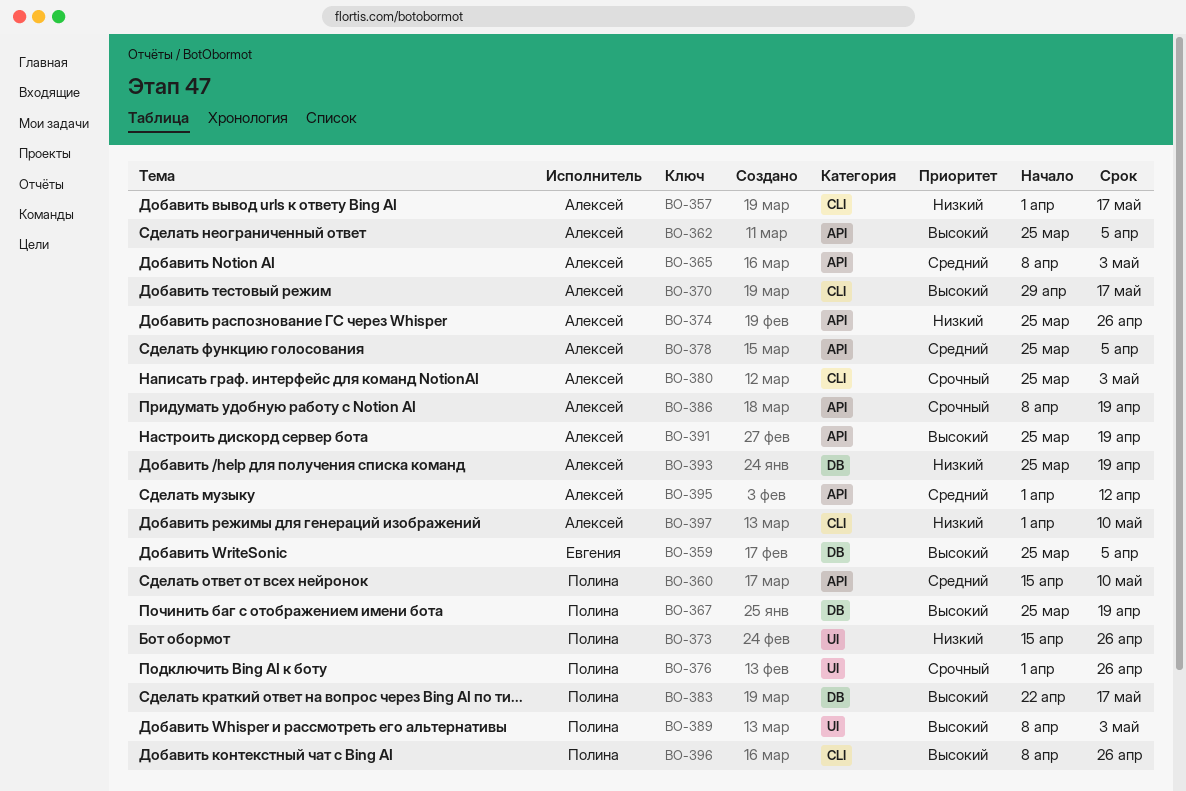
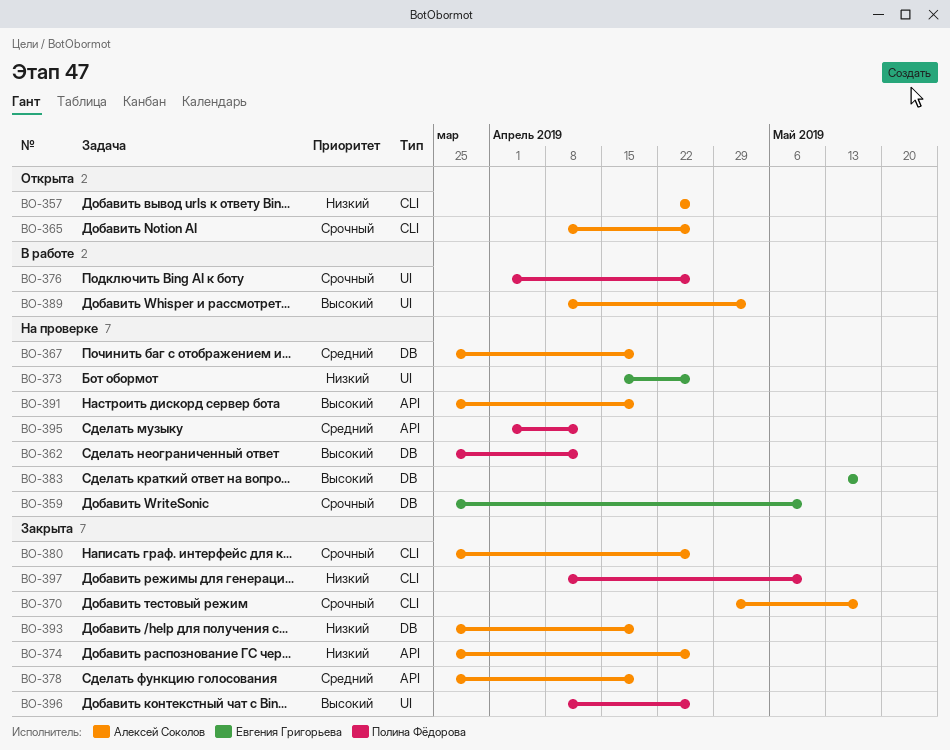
BO-357, start: Apr 1 -> Apr 22
BO-357, due: May 17 -> Apr 26
BO-359, priority: Высокий -> Срочный
BO-359, due: Apr 5 -> May 10
BO-360: present -> none
BO-362, owner: Алексей Соколов -> Полина Фёдорова
BO-362, label: API -> DB
BO-362, due: Apr 5 -> Apr 12
BO-365, priority: Средний -> Срочный
BO-365, label: API -> CLI
BO-365, due: May 3 -> Apr 26
BO-367, owner: Полина Фёдорова -> Алексей Соколов
BO-367, priority: Высокий -> Средний
BO-370, priority: Высокий -> Срочный
BO-373, owner: Полина Фёдорова -> Евгения Григорьева
BO-378, due: Apr 5 -> Apr 19
BO-380, due: May 3 -> Apr 26
BO-383, owner: Полина Фёдорова -> Евгения Григорьева
BO-383, start: Apr 22 -> May 13
BO-386: present -> none
BO-389, owner: Полина Фёдорова -> Алексей Соколов
BO-395, owner: Алексей Соколов -> Полина Фёдорова
BO-396, label: CLI -> UI
BO-397, owner: Алексей Соколов -> Полина Фёдорова
BO-397, start: Apr 1 -> Apr 8

